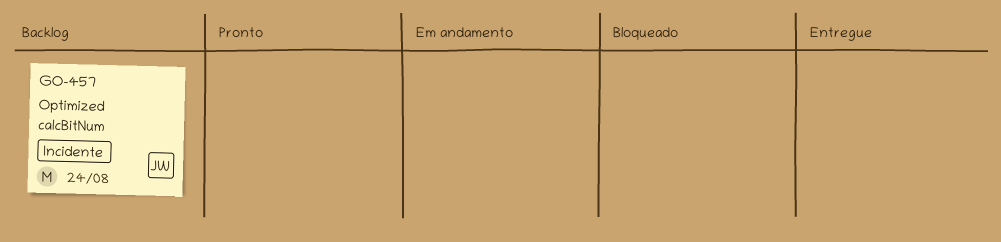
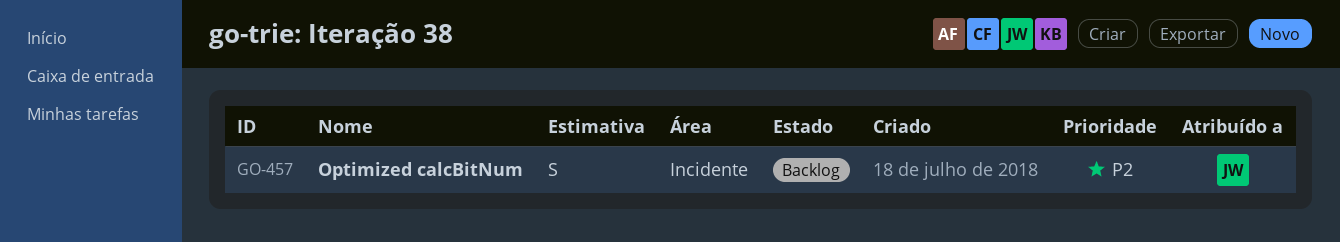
GO-457, estimate: M -> S

